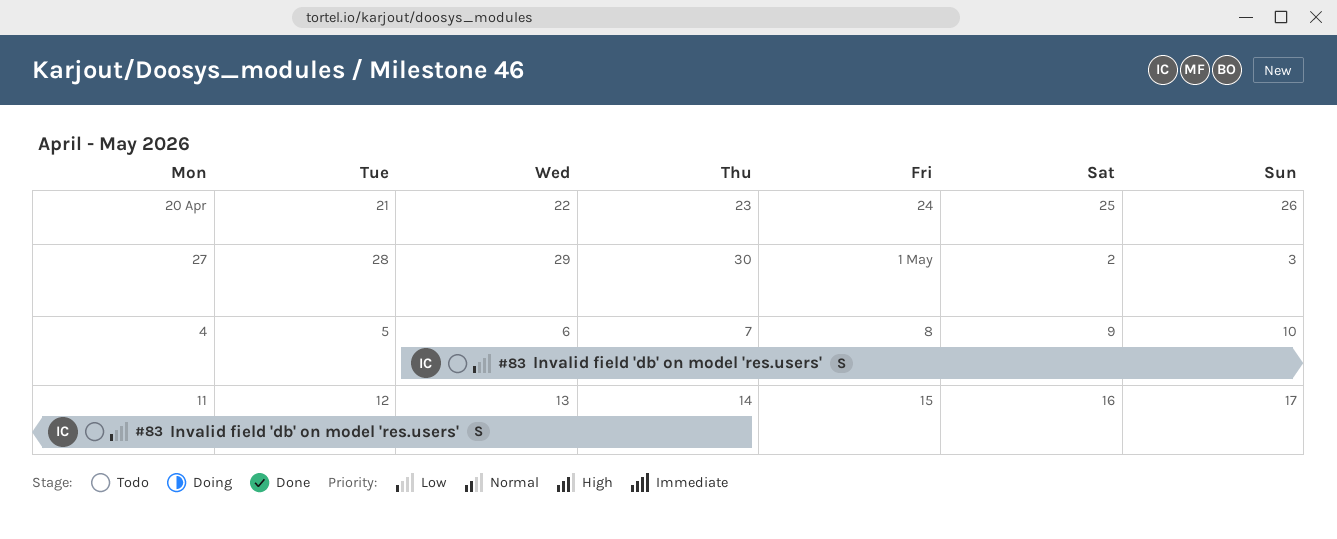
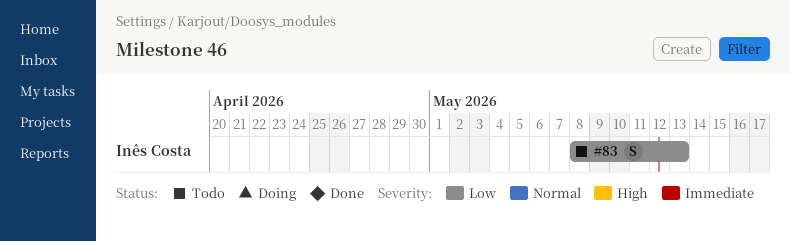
#83, start: May 6 -> May 8
#83, due: May 14 -> May 13

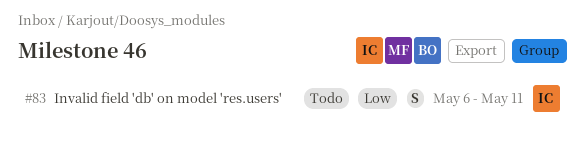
#83, start: May 8 -> May 6
#83, due: May 13 -> May 11

